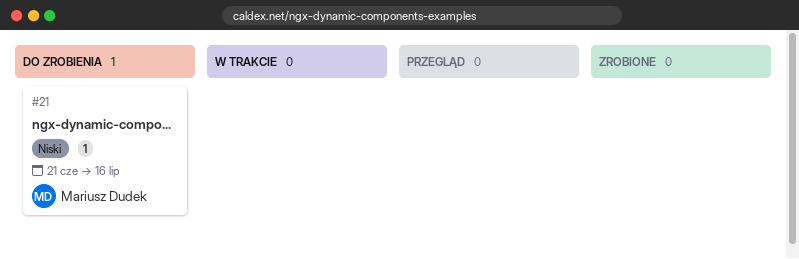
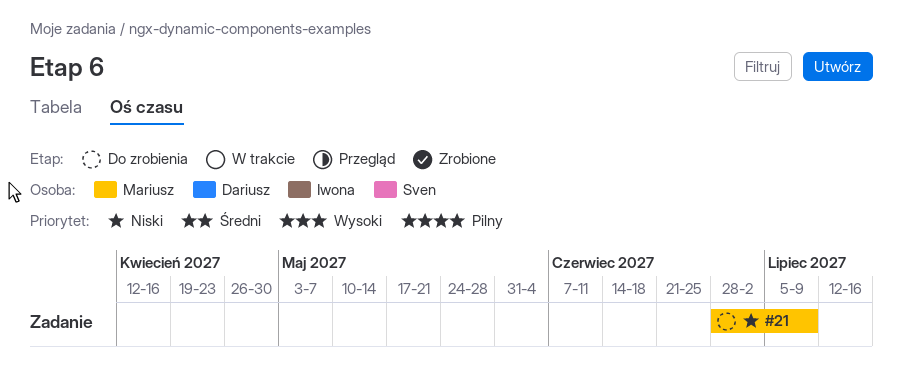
#21, start: Jun 21 -> Jun 28
#21, due: Jul 16 -> Jul 9

